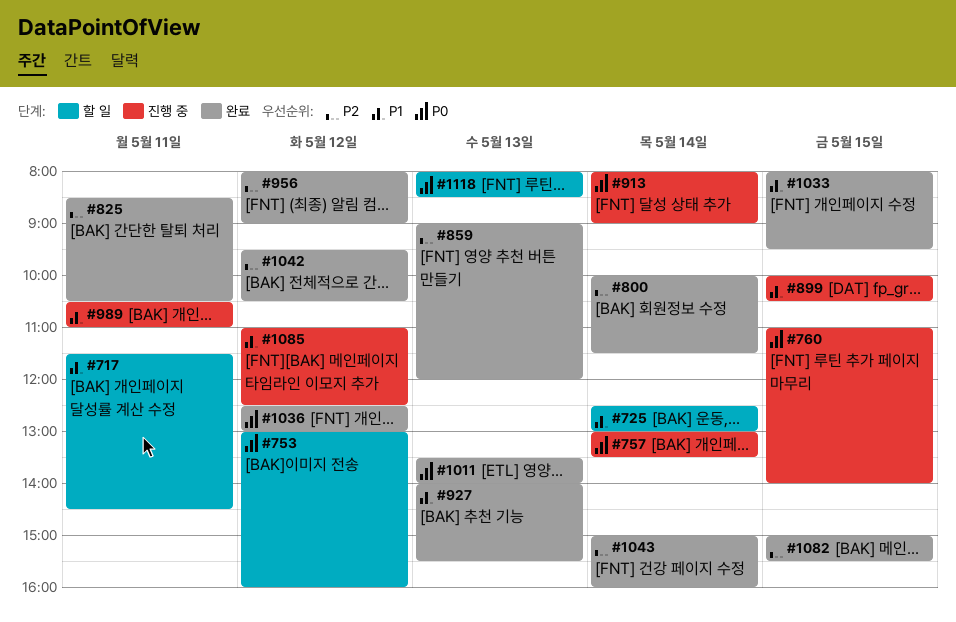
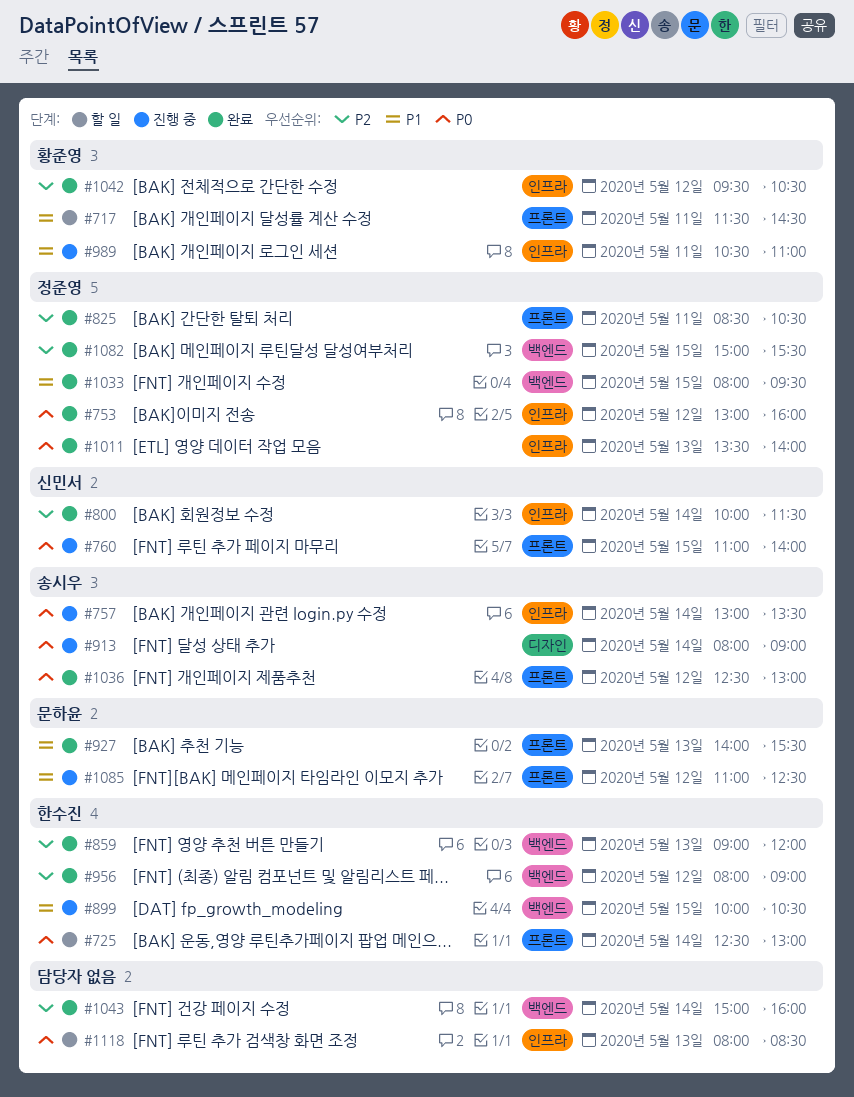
#725, priority: P1 -> P0
#753, status: 할 일 -> 완료

